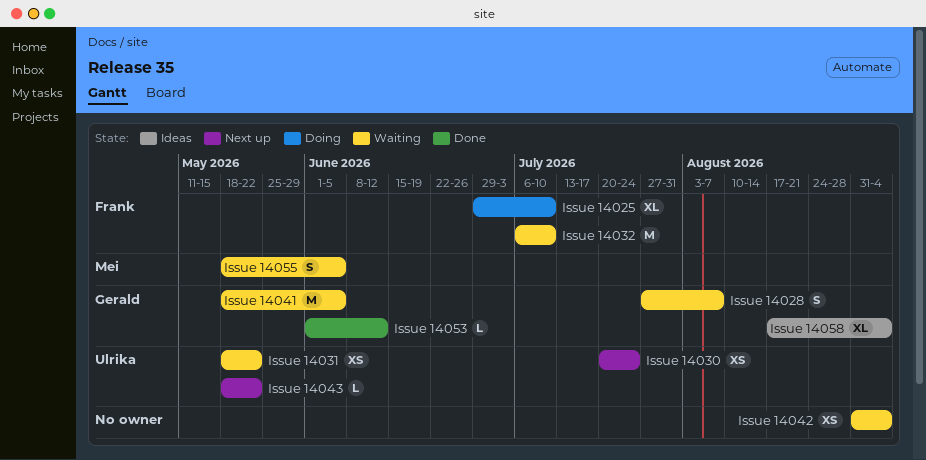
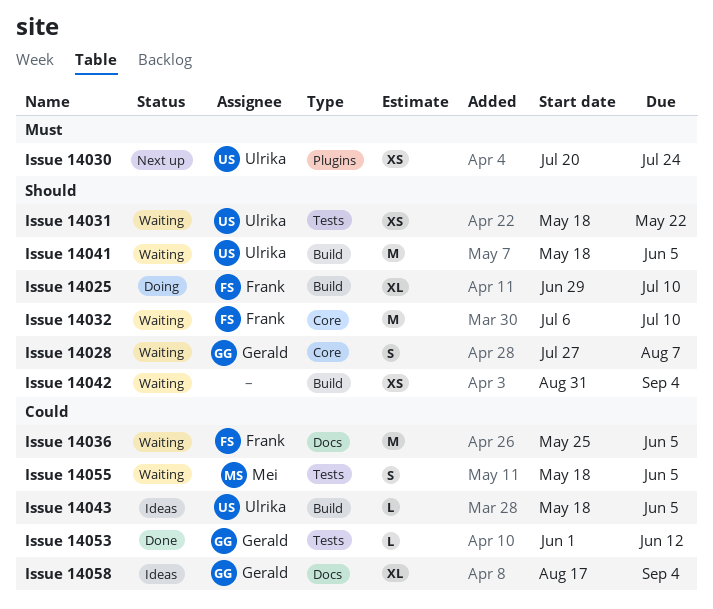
Issue 14036: none -> present
Issue 14041, owner: Gerald -> Ulrika
Issue 14043, status: Next up -> Ideas
Issue 14043, due: May 22 -> Jun 5

